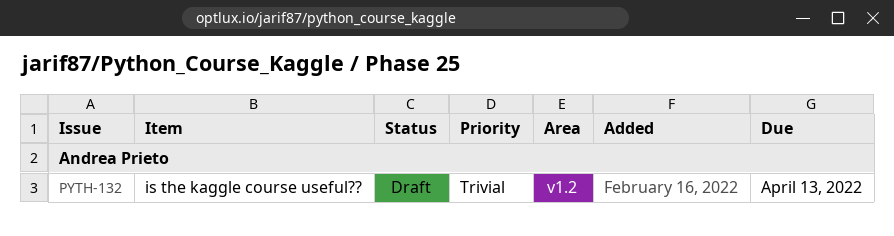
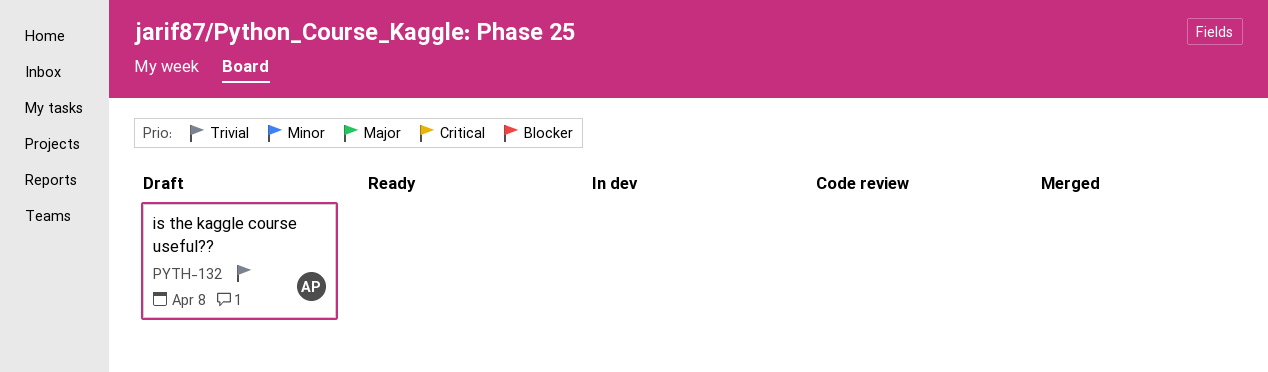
PYTH-132, due: Apr 13 -> Apr 8

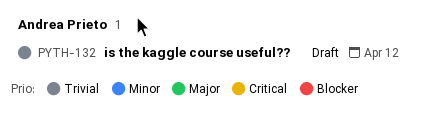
PYTH-132, due: Apr 8 -> Apr 12

